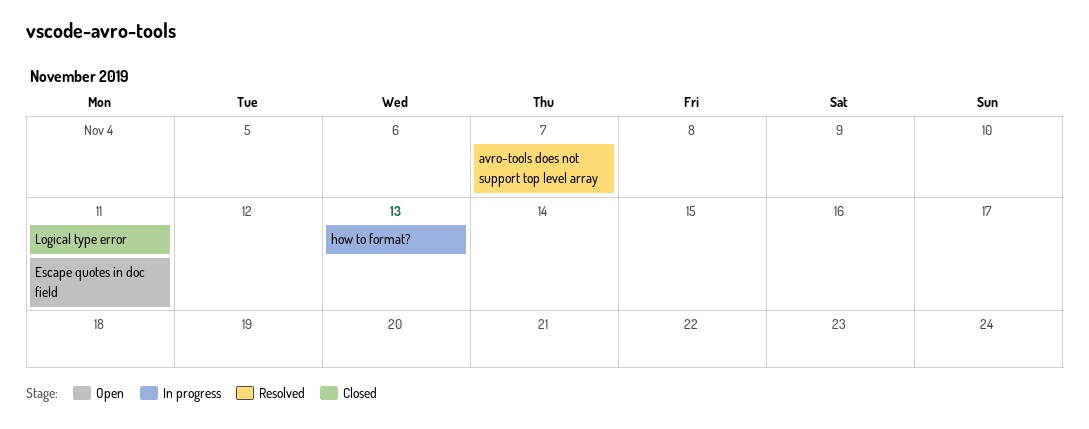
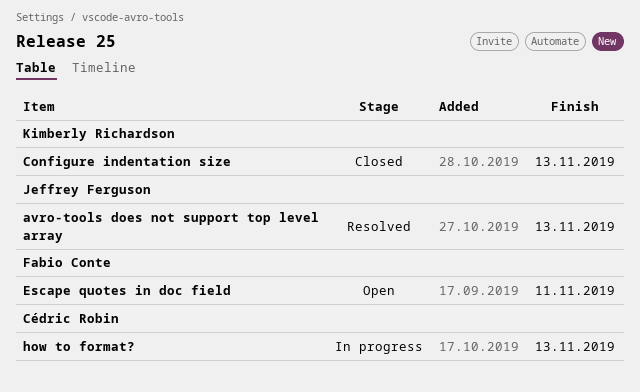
avro-tools does not support top level array, due: Nov 7 -> Nov 13
Configure indentation size: none -> present
Logical type error: present -> none

